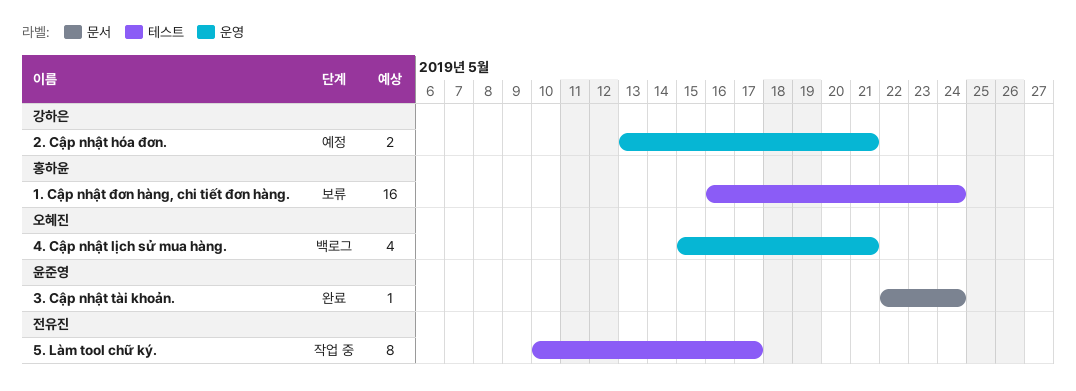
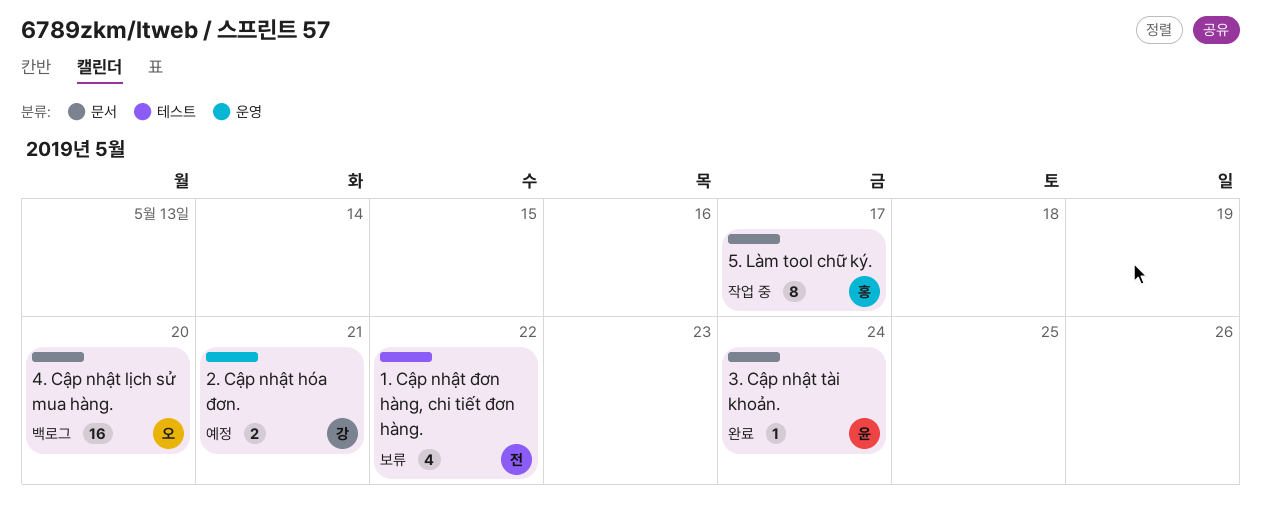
1. Cập nhật đơn hàng, chi tiết đơn hàng., owner: 홍하윤 -> 전유진
1. Cập nhật đơn hàng, chi tiết đơn hàng., estimate: 16 -> 4
1. Cập nhật đơn hàng, chi tiết đơn hàng., due: May 24 -> May 22
4. Cập nhật lịch sử mua hàng., label: 운영 -> 문서
4. Cập nhật lịch sử mua hàng., estimate: 4 -> 16
4. Cập nhật lịch sử mua hàng., due: May 21 -> May 20
5. Làm tool chữ ký., owner: 전유진 -> 홍하윤
5. Làm tool chữ ký., label: 테스트 -> 문서

